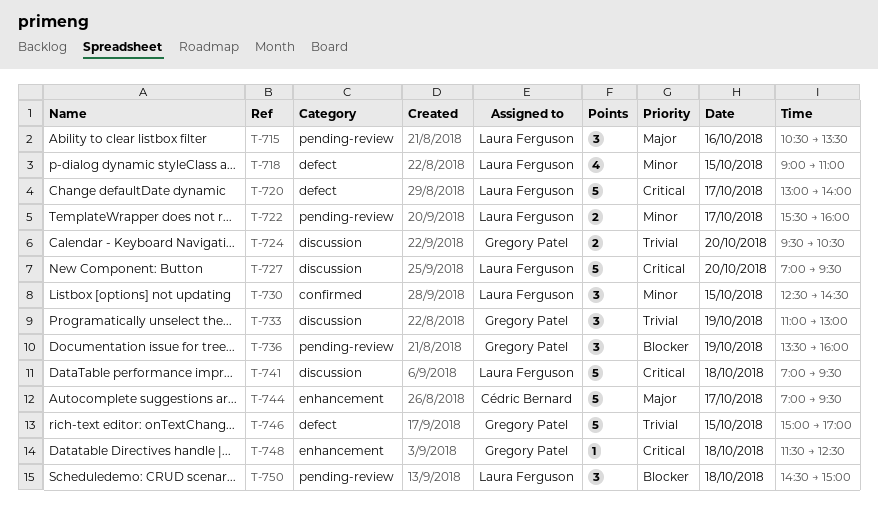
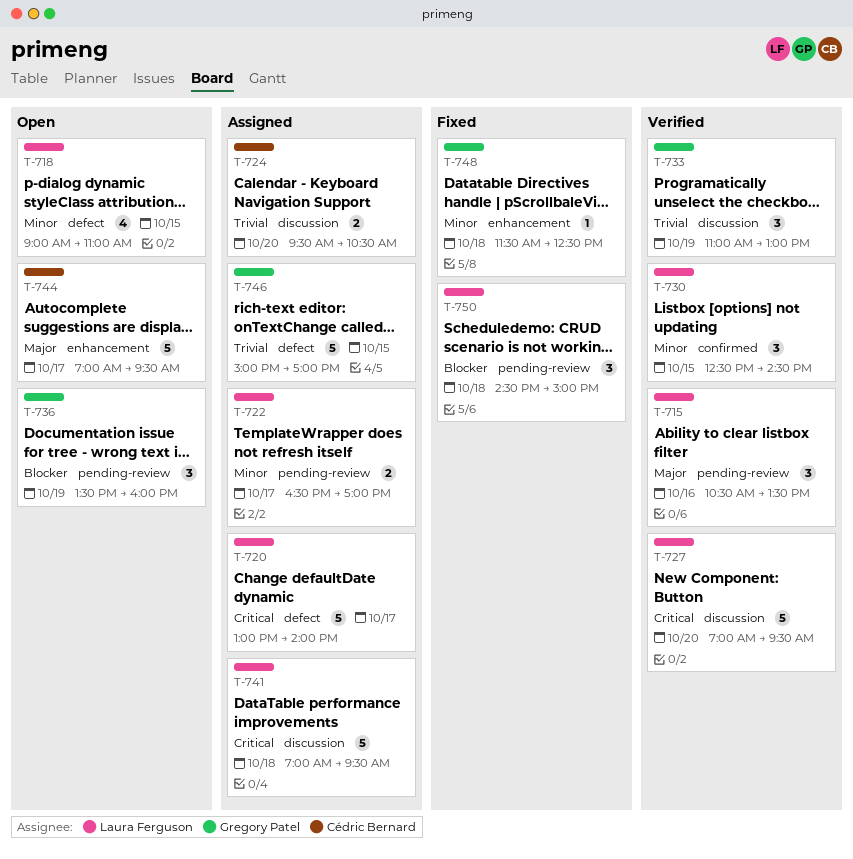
T-722, begins: 15:30 -> 16:30
T-722, ends: 16:00 -> 17:00
T-724, owner: Gregory Patel -> Cédric Bernard
T-748, priority: Critical -> Minor

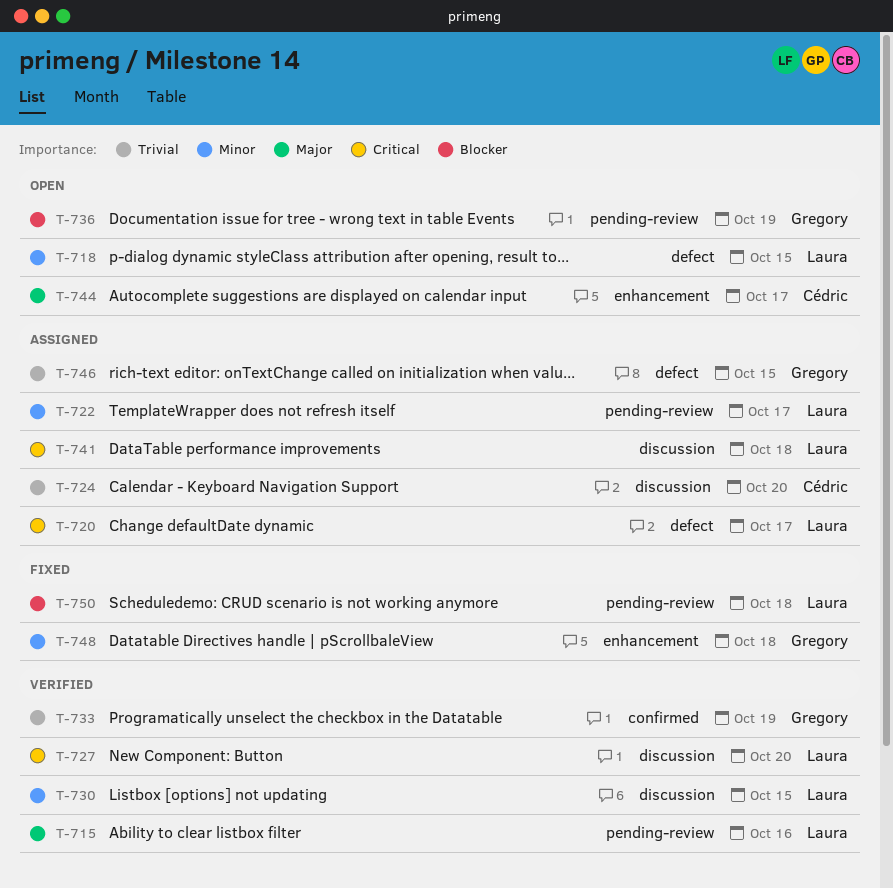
T-730, label: confirmed -> discussion
T-733, label: discussion -> confirmed

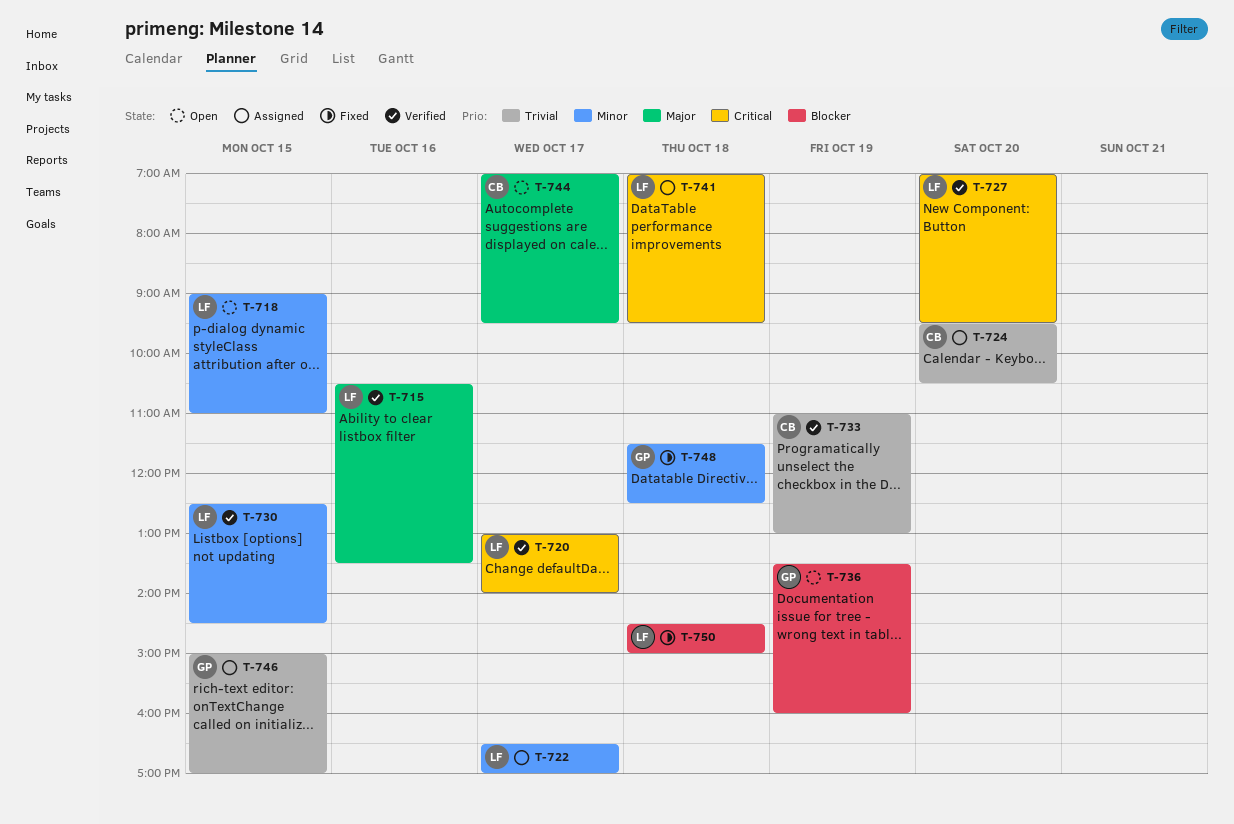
T-720, status: Assigned -> Verified
T-733, owner: Gregory -> Cédric

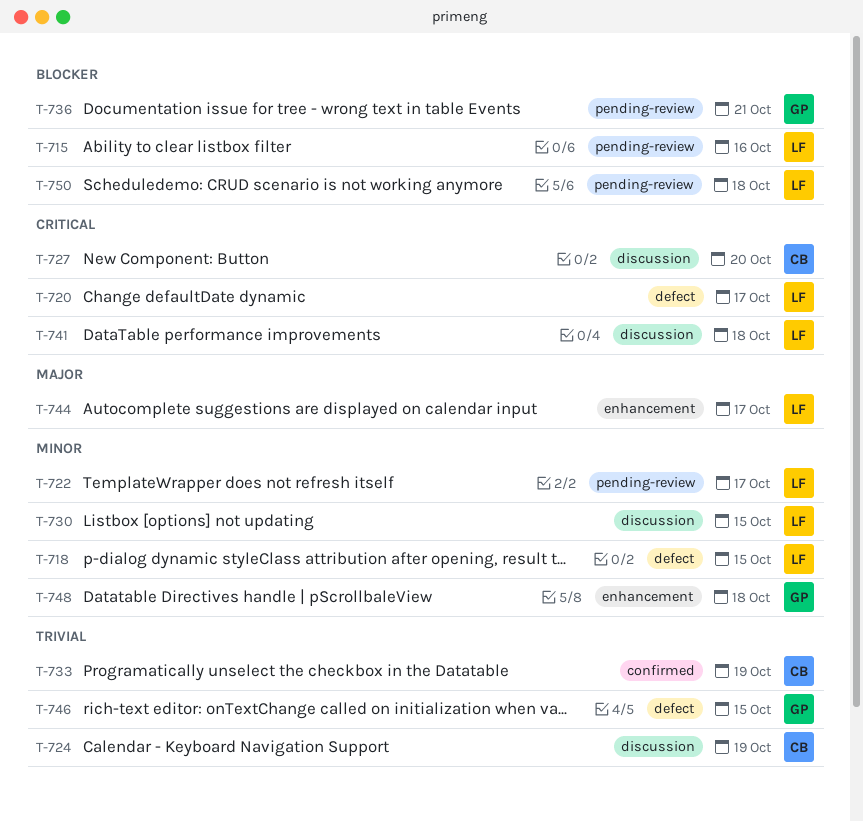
T-715, priority: Major -> Blocker
T-724, day: Oct 20 -> Oct 19
T-727, owner: LF -> CB
T-736, day: Oct 19 -> Oct 21
T-744, owner: CB -> LF

